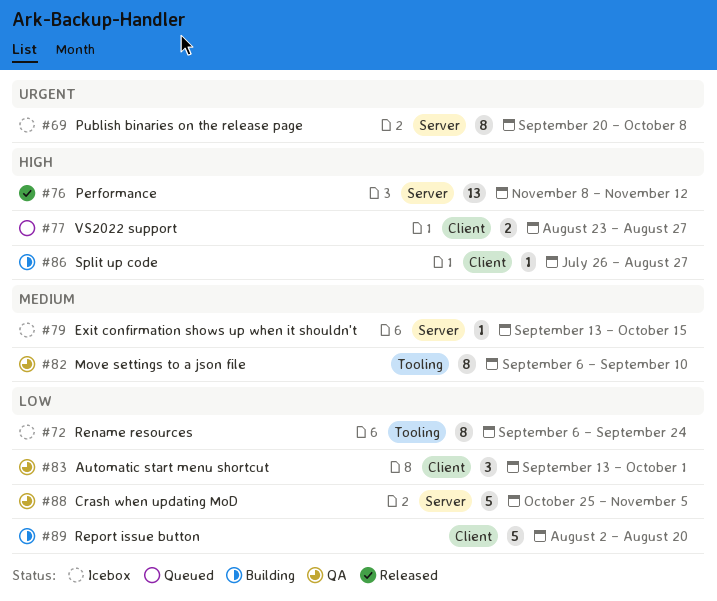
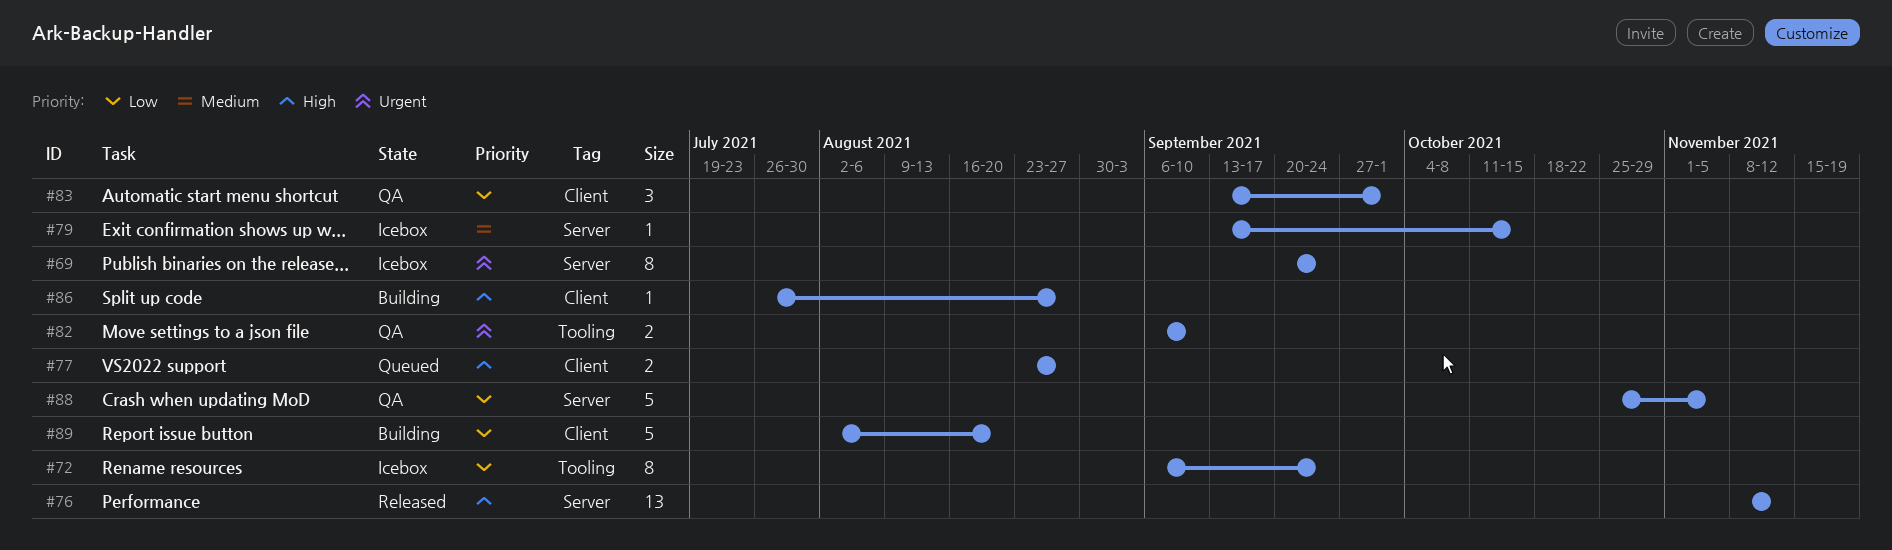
#69, due: Oct 8 -> Sep 24
#82, priority: Medium -> Urgent
#82, estimate: 8 -> 2

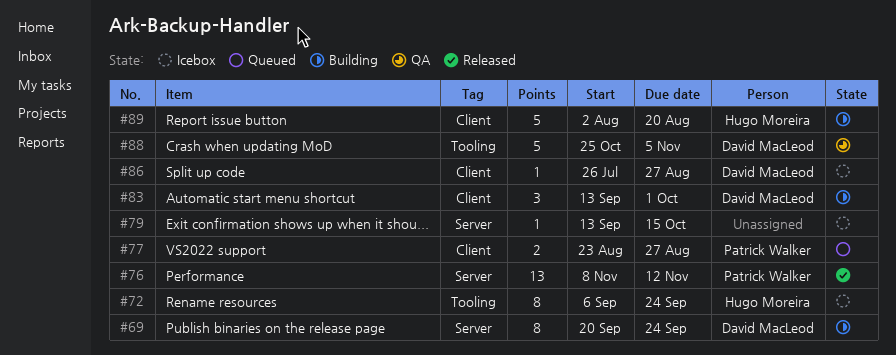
#69, status: Icebox -> Building
#82: present -> none
#83, status: QA -> Building
#86, status: Building -> Icebox
#88, label: Server -> Tooling

